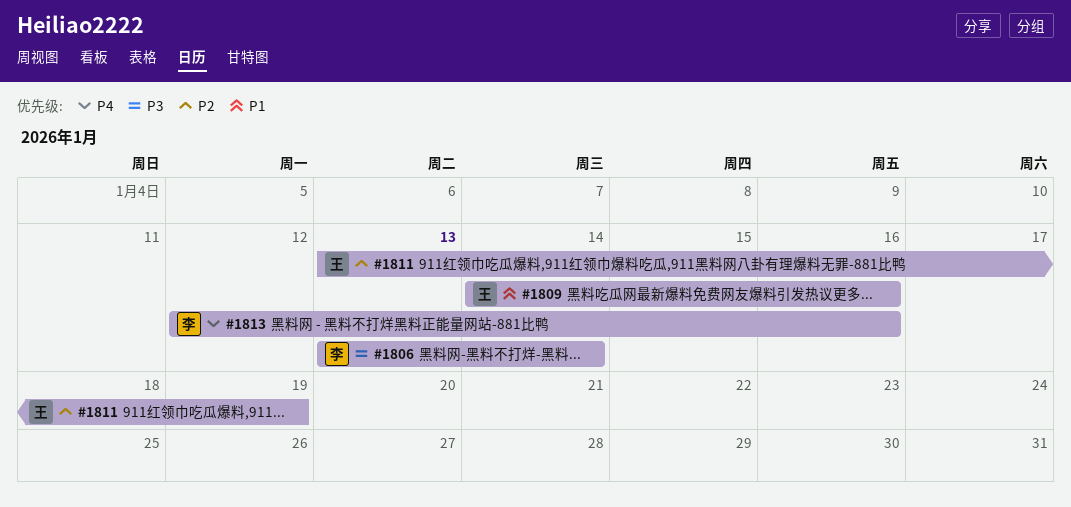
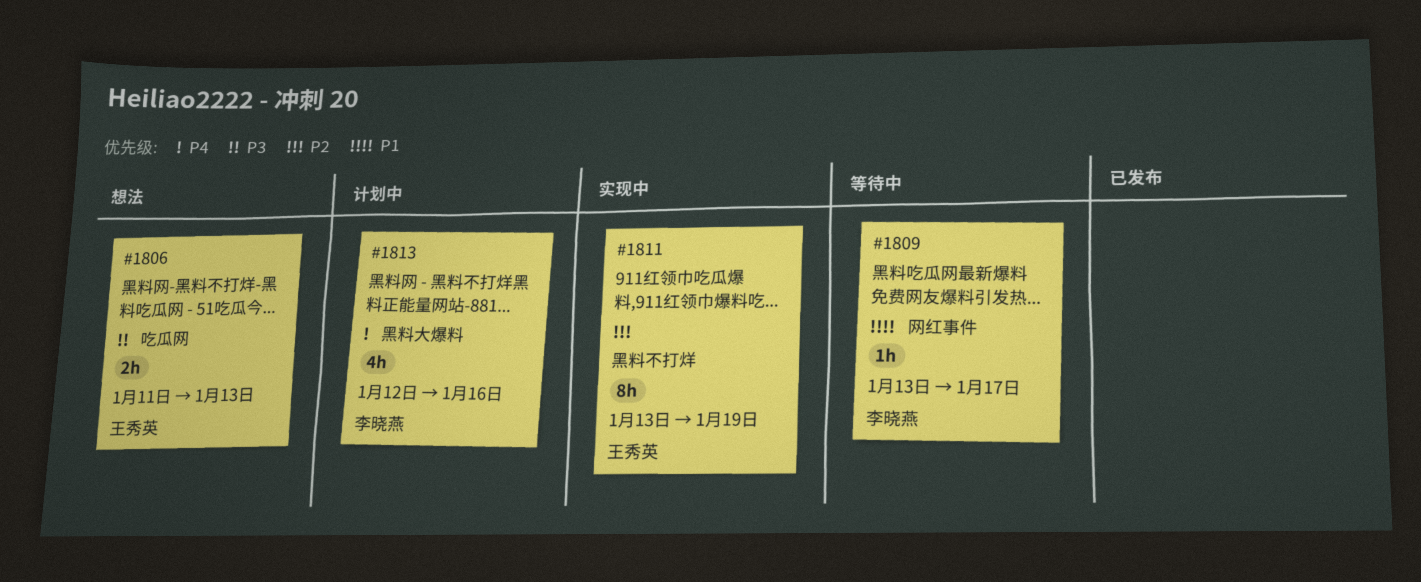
#1806, owner: 李晓燕 -> 王秀英
#1806, start: Jan 13 -> Jan 11
#1806, due: Jan 14 -> Jan 13
#1809, owner: 王秀英 -> 李晓燕
#1809, start: Jan 14 -> Jan 13
#1809, due: Jan 16 -> Jan 17

